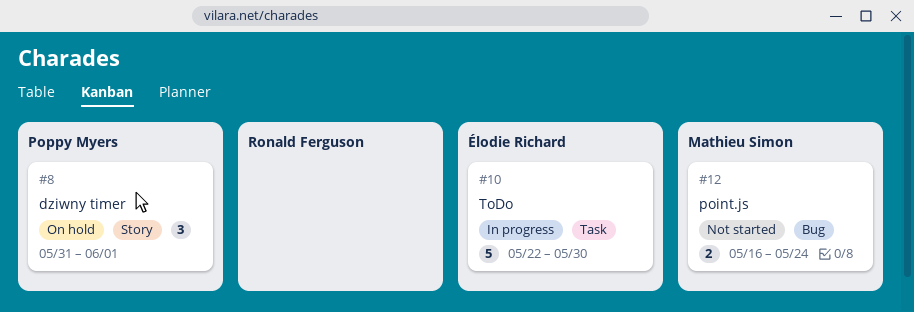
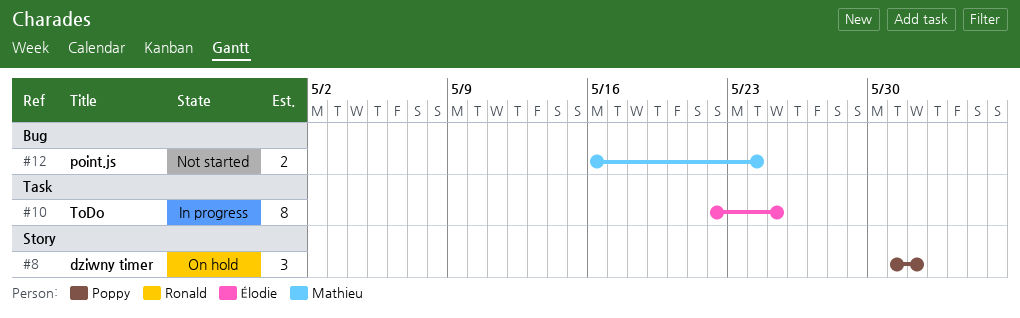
#10, estimate: 5 -> 8
#10, due: May 30 -> May 25

